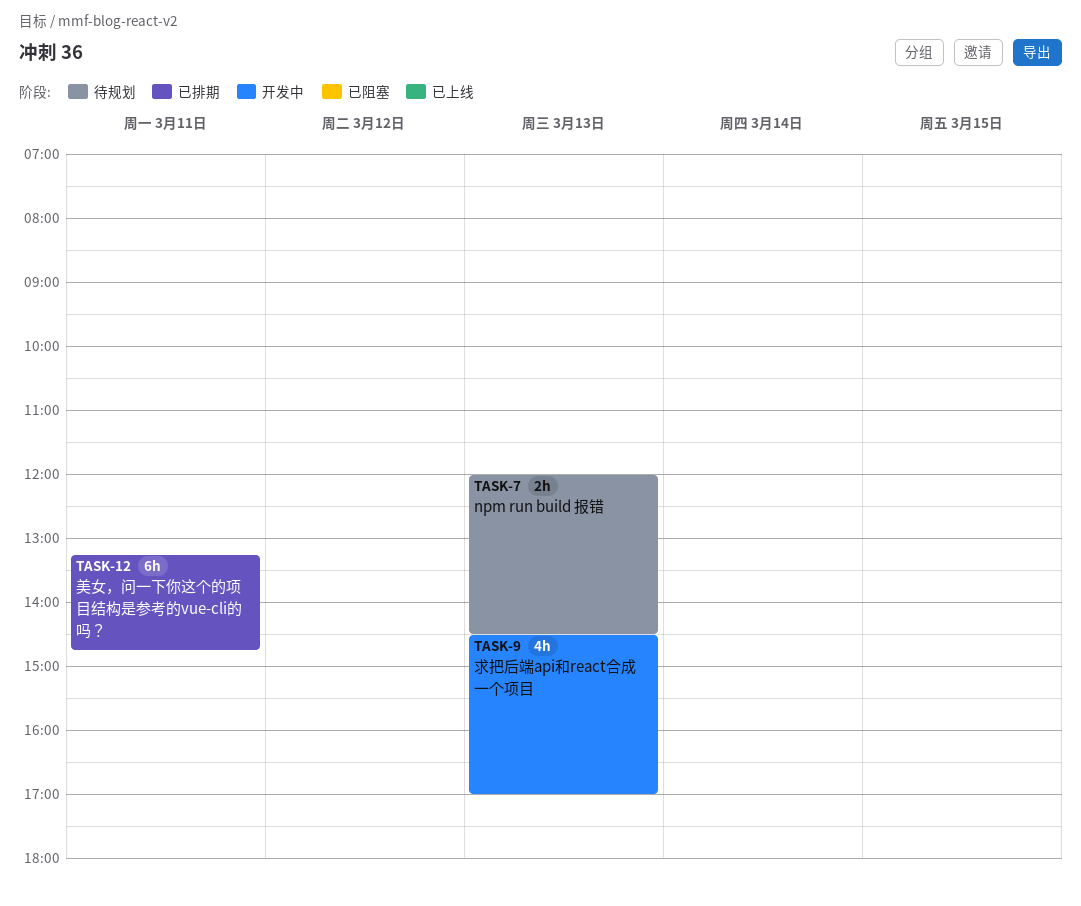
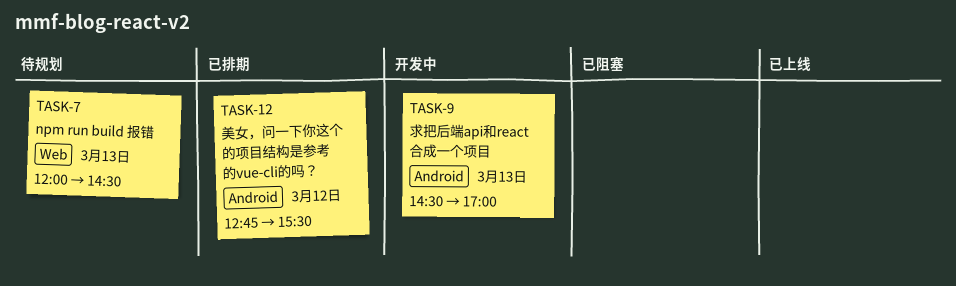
TASK-12, day: Mar 11 -> Mar 12
TASK-12, begins: 13:15 -> 12:45
TASK-12, ends: 14:45 -> 15:30

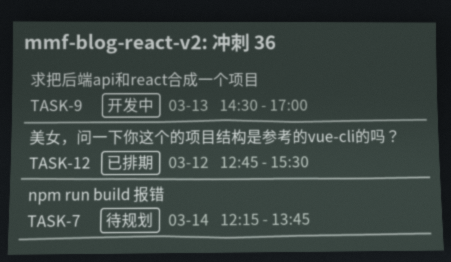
TASK-7, day: Mar 13 -> Mar 14
TASK-7, begins: 12:00 -> 12:15
TASK-7, ends: 14:30 -> 13:45

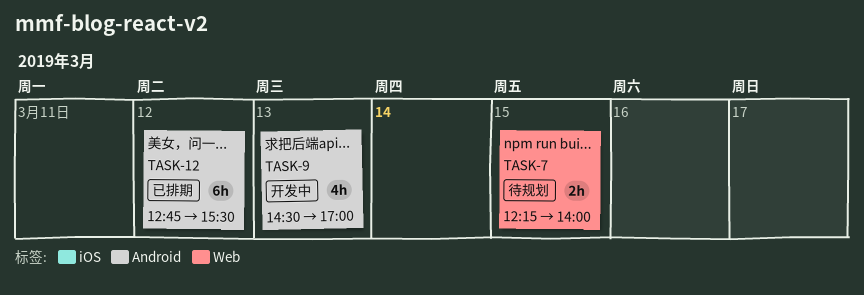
TASK-7, day: Mar 14 -> Mar 15
TASK-7, ends: 13:45 -> 14:00

